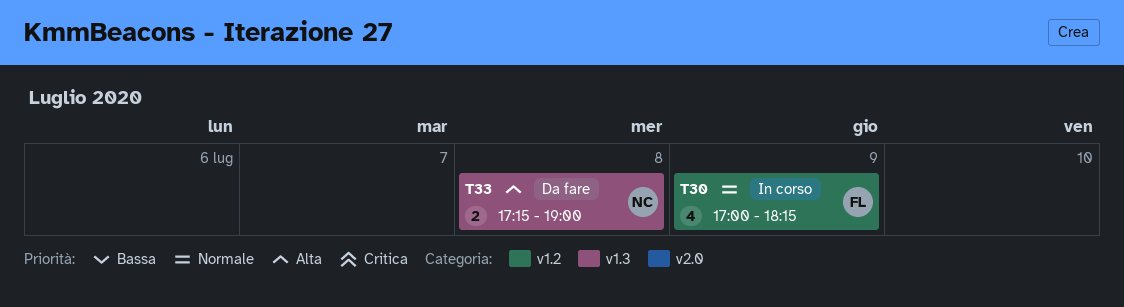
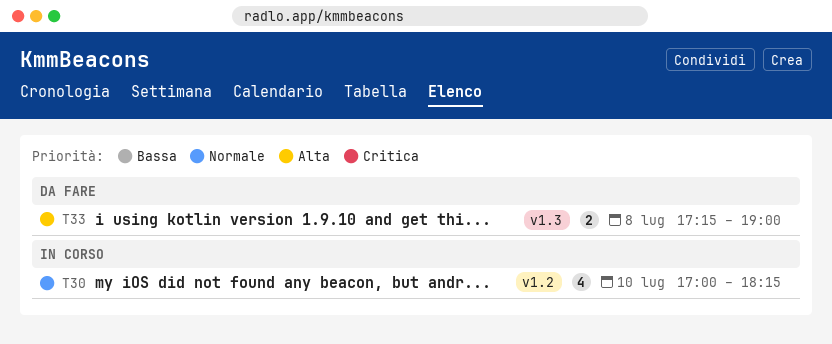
T30, day: Jul 9 -> Jul 10

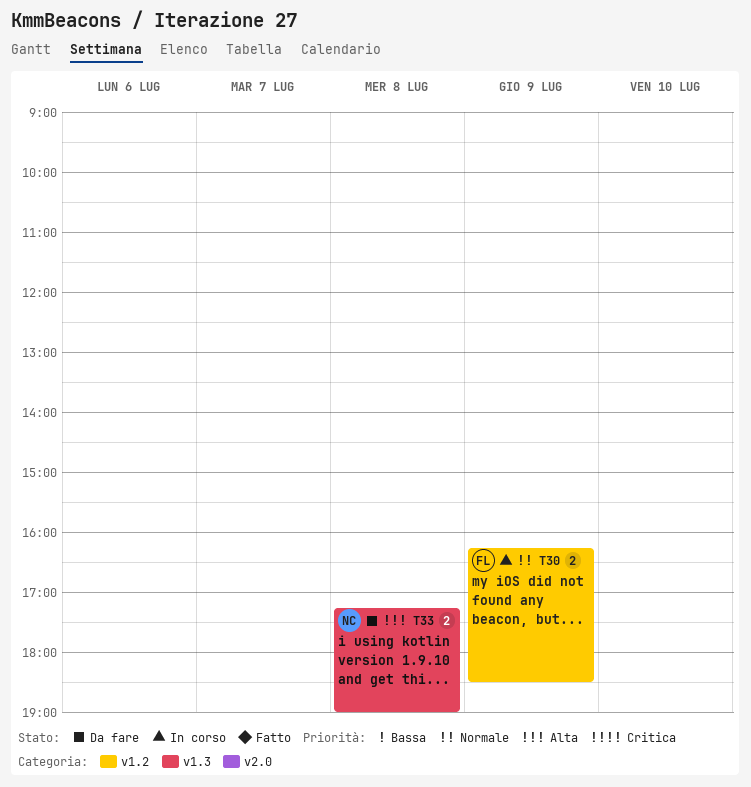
T30, estimate: 4 -> 2
T30, day: Jul 10 -> Jul 9
T30, begins: 17:00 -> 16:15
T30, ends: 18:15 -> 18:30

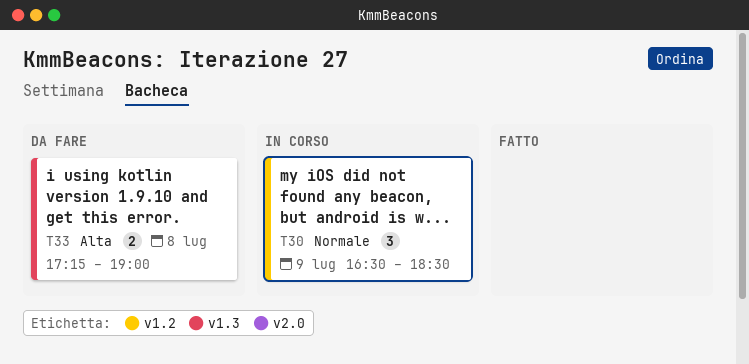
T30, estimate: 2 -> 3
T30, begins: 16:15 -> 16:30

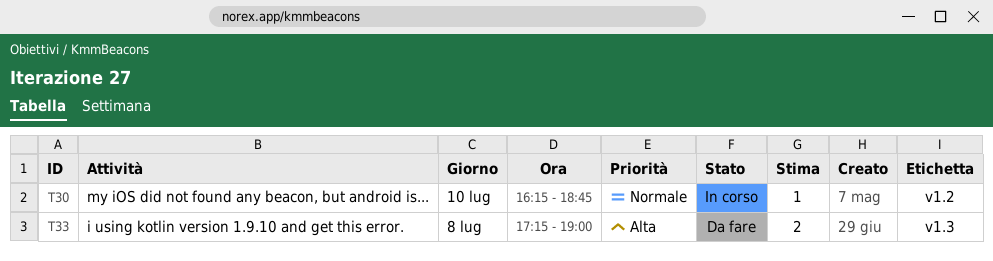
T30, estimate: 3 -> 1
T30, day: Jul 9 -> Jul 10
T30, begins: 16:30 -> 16:15
T30, ends: 18:30 -> 18:45

